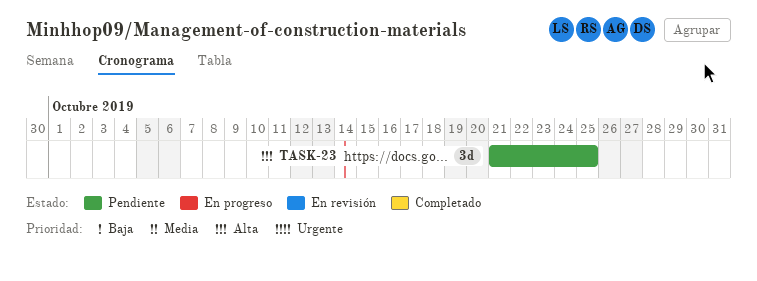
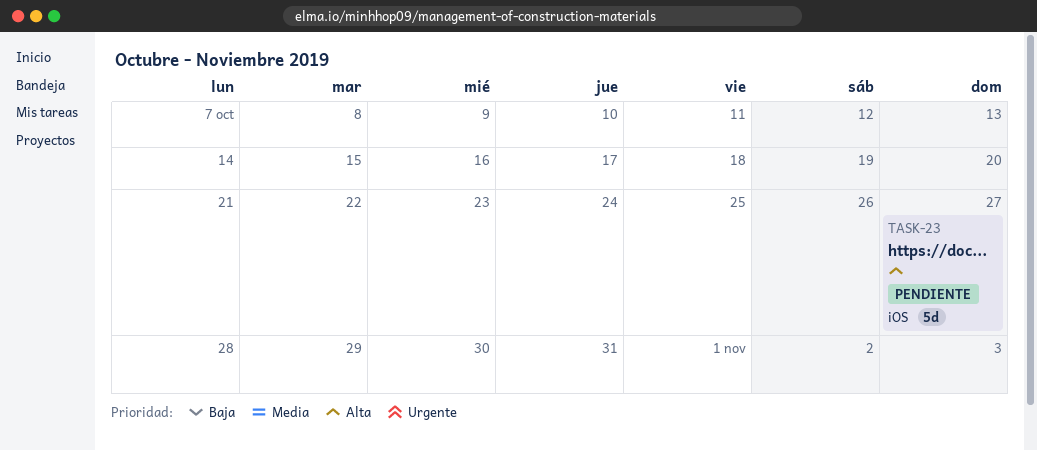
TASK-23, estimate: 3d -> 5d
TASK-23, due: Oct 25 -> Oct 27

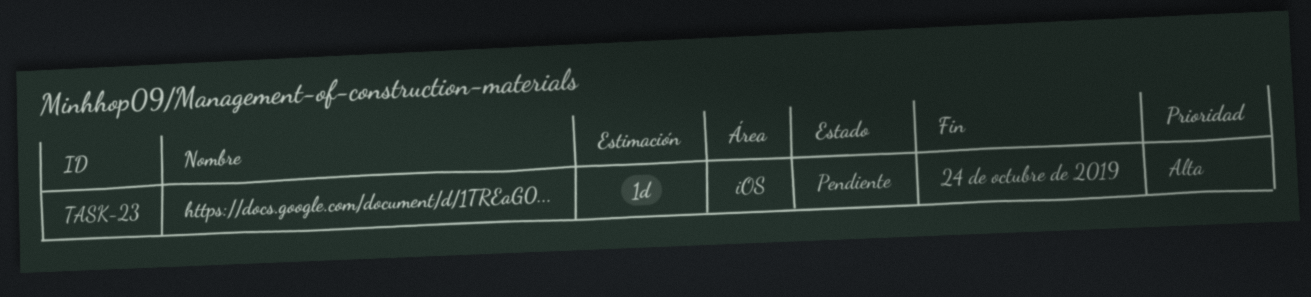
TASK-23, estimate: 5d -> 1d
TASK-23, due: Oct 27 -> Oct 24

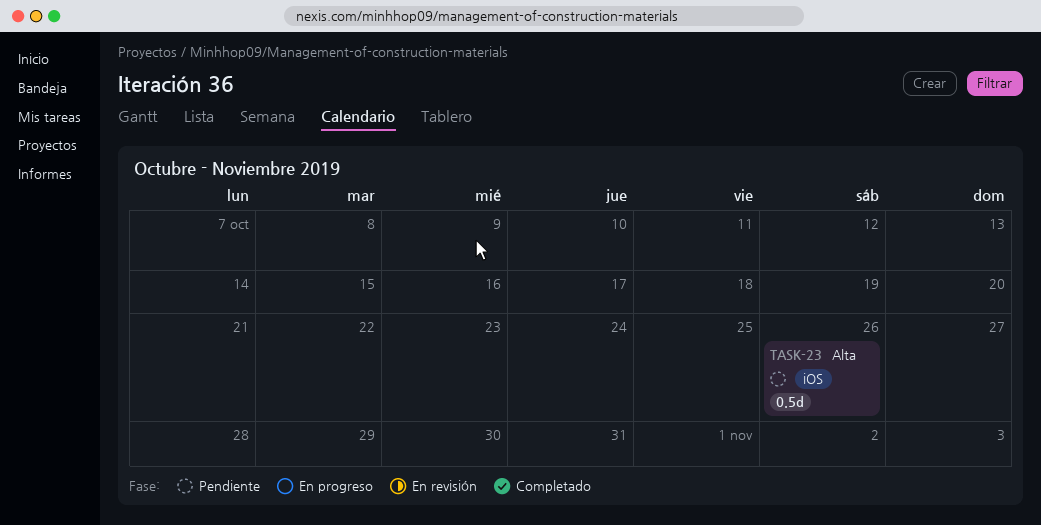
TASK-23, estimate: 1d -> 0.5d
TASK-23, due: Oct 24 -> Oct 26

